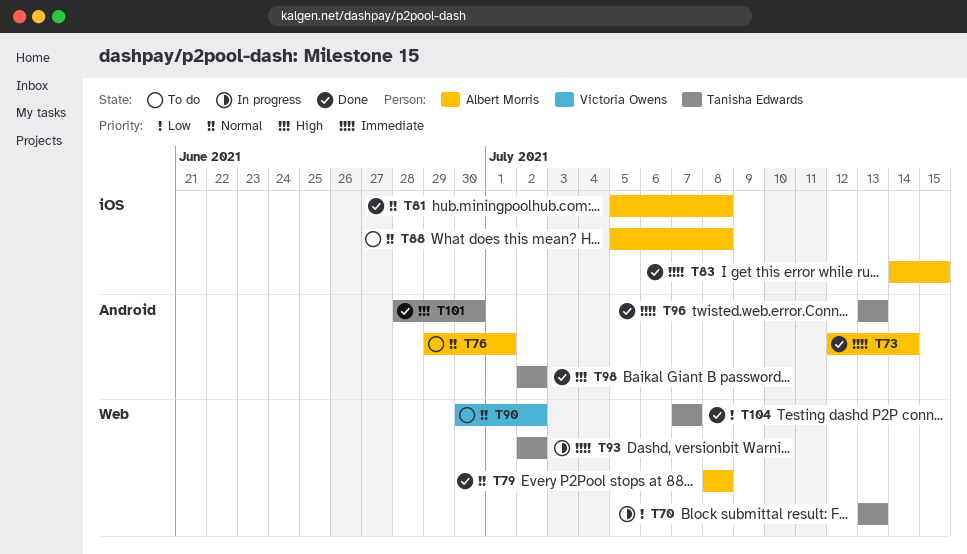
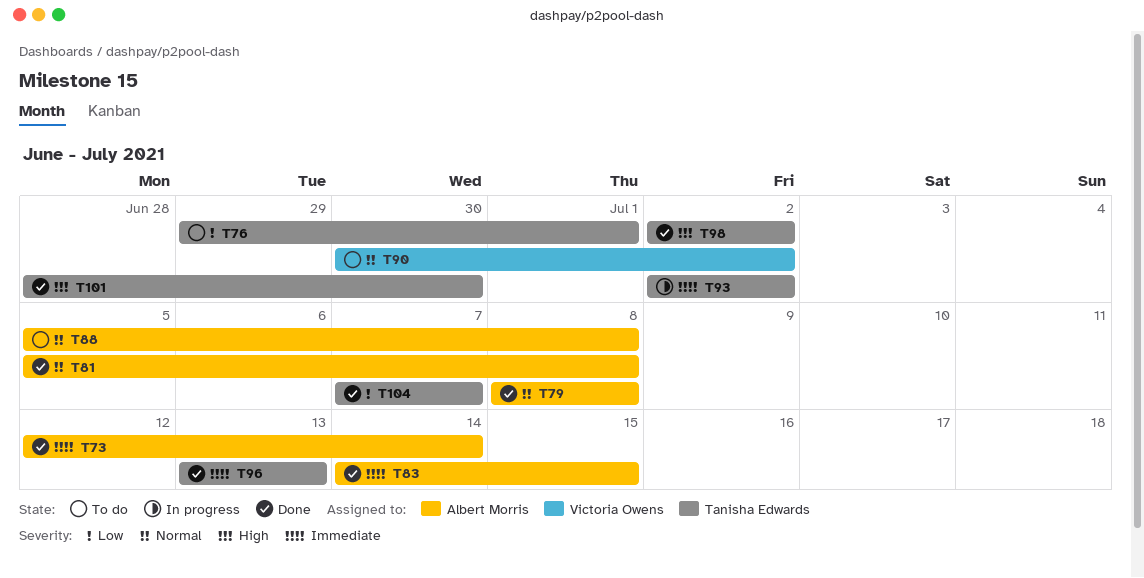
T70: present -> none
T76, owner: Albert Morris -> Tanisha Edwards
T76, priority: Normal -> Low

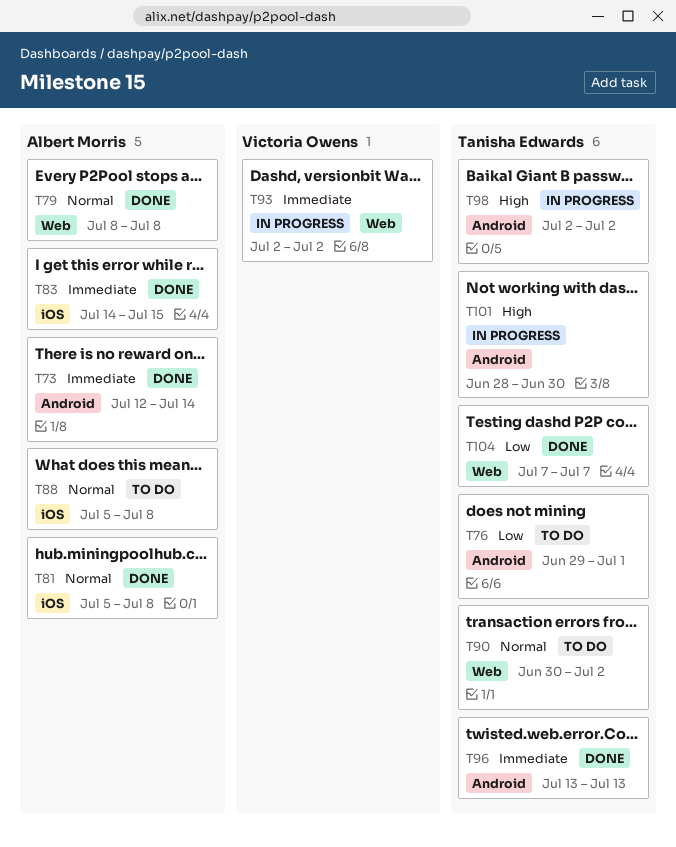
T90, owner: Victoria Owens -> Tanisha Edwards
T93, owner: Tanisha Edwards -> Victoria Owens
T98, status: Done -> In progress
T101, status: Done -> In progress

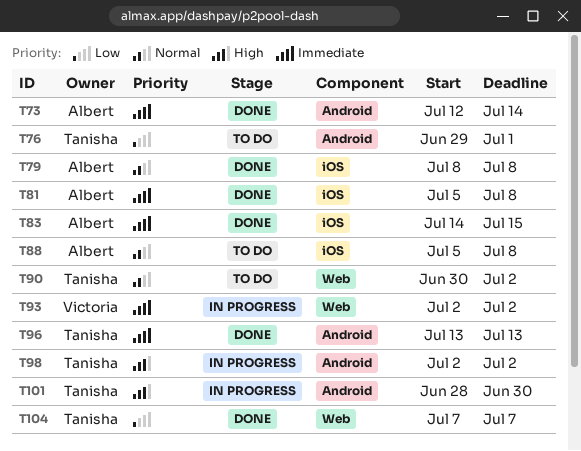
T79, label: Web -> iOS
T81, priority: Normal -> Immediate

